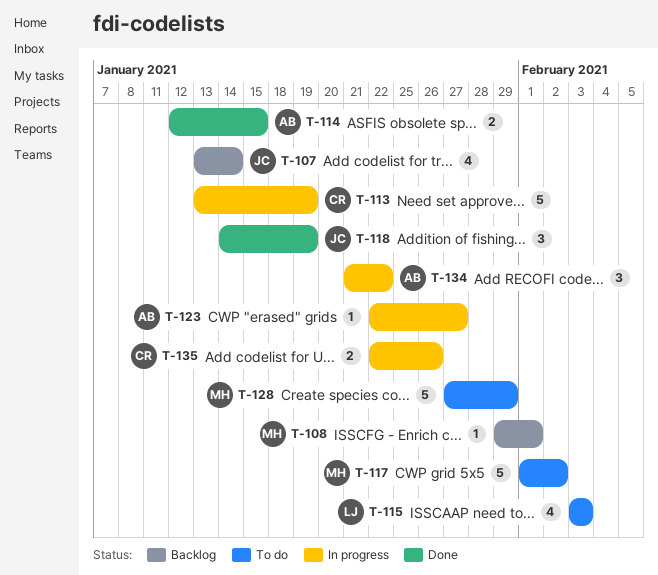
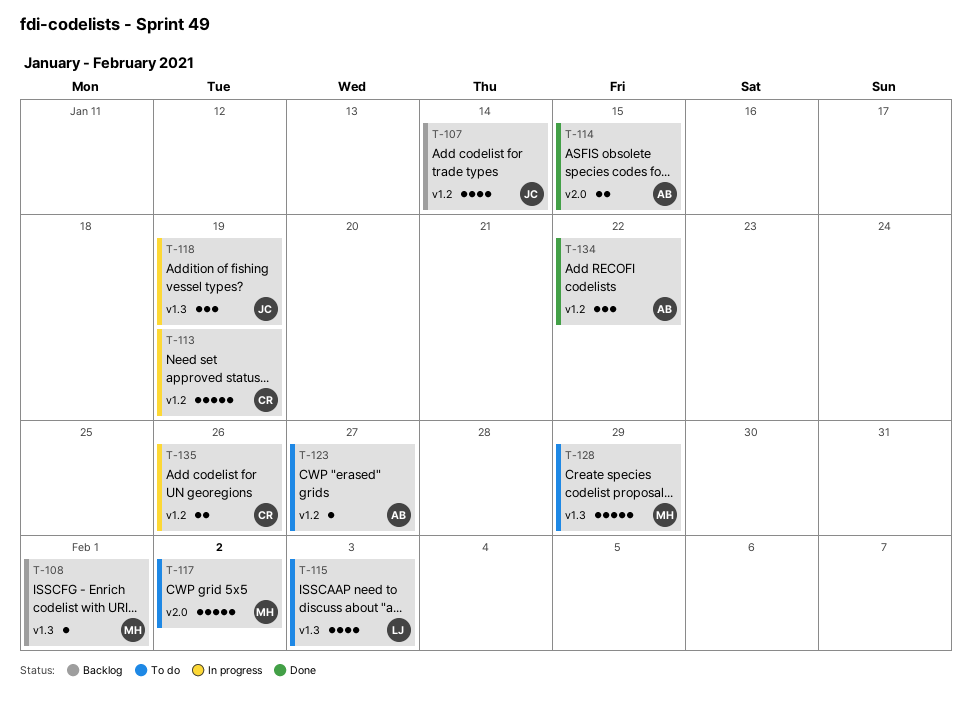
T-118, status: Done -> In progress
T-123, status: In progress -> To do
T-134, status: In progress -> Done

